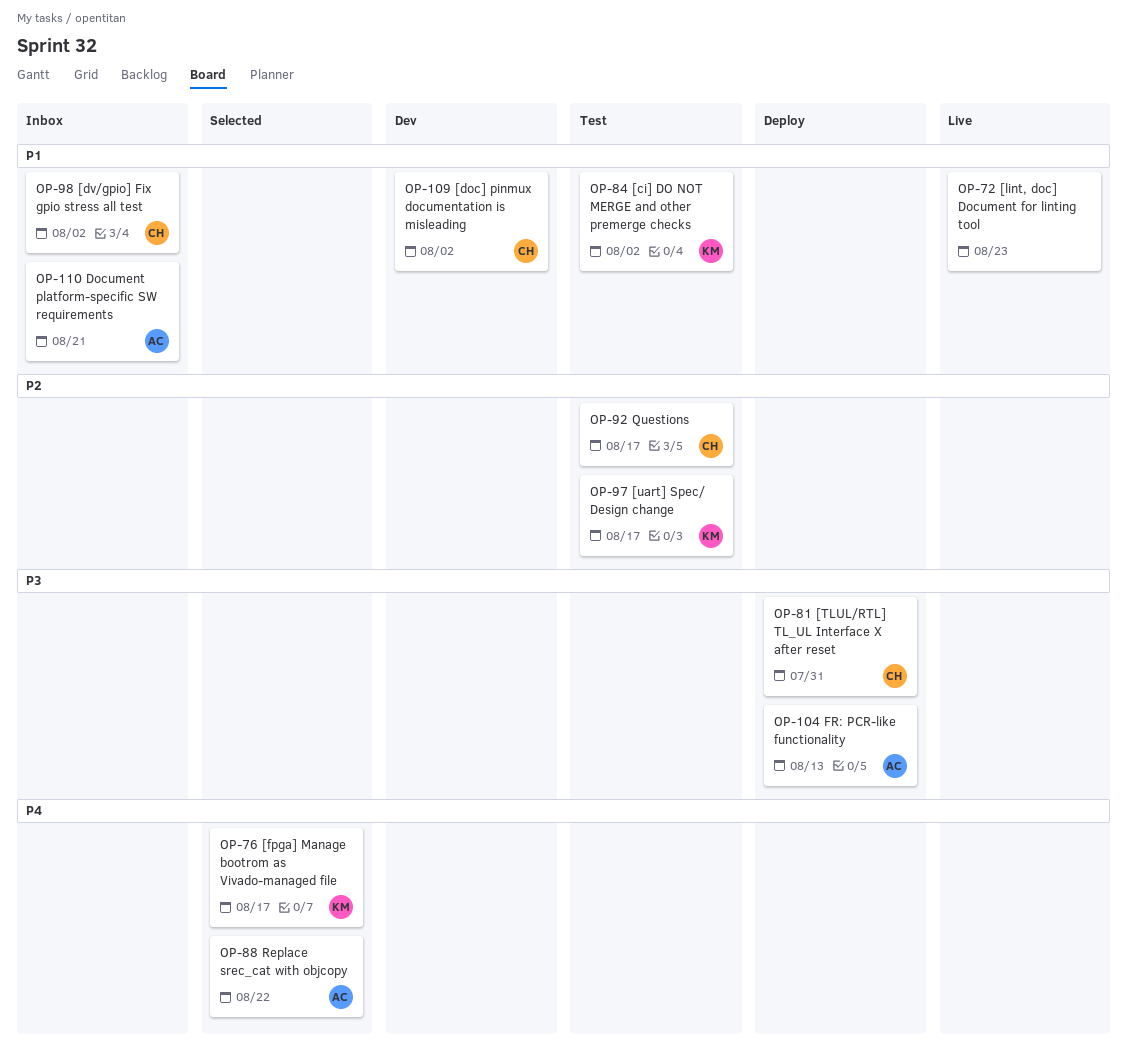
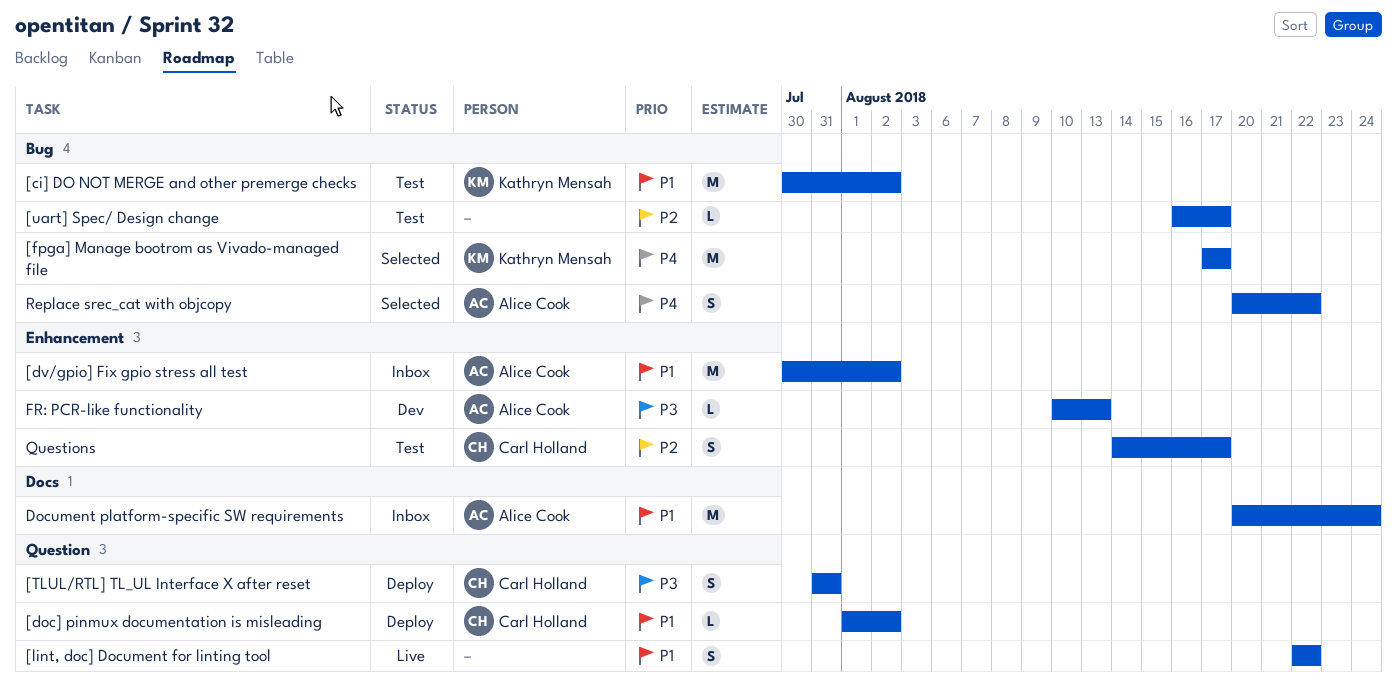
[doc] pinmux documentation is misleading, status: Dev -> Deploy
[dv/gpio] Fix gpio stress all test, owner: Carl Holland -> Alice Cook
[lint, doc] Document for linting tool, due: Aug 23 -> Aug 22
[uart] Spec/ Design change, owner: Kathryn Mensah -> none
Document platform-specific SW requirements, due: Aug 21 -> Aug 24
FR: PCR-like functionality, status: Deploy -> Dev

